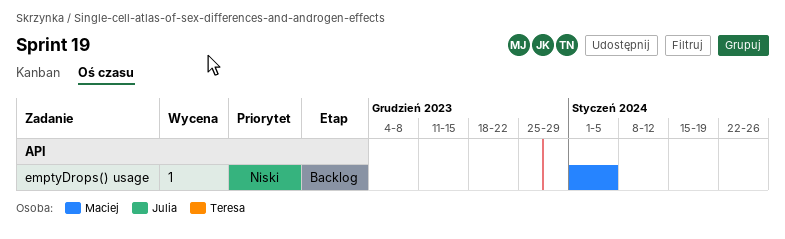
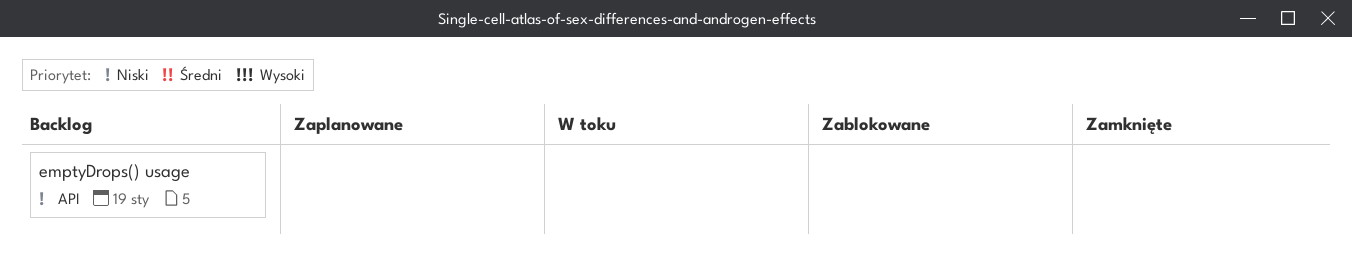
emptyDrops() usage, due: Jan 5 -> Jan 19

